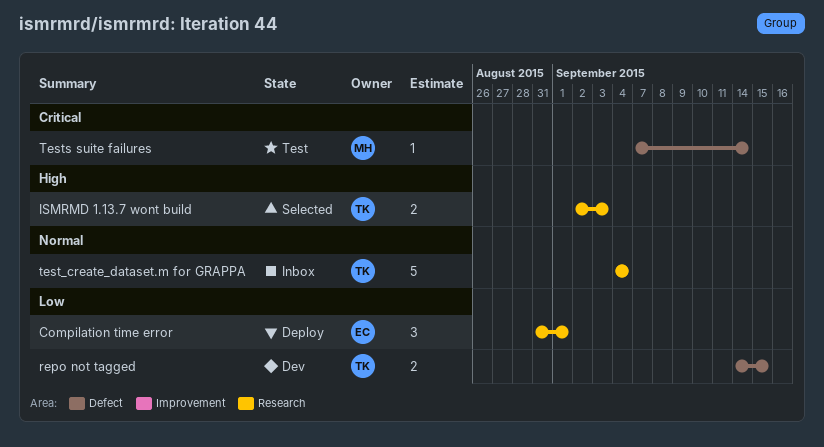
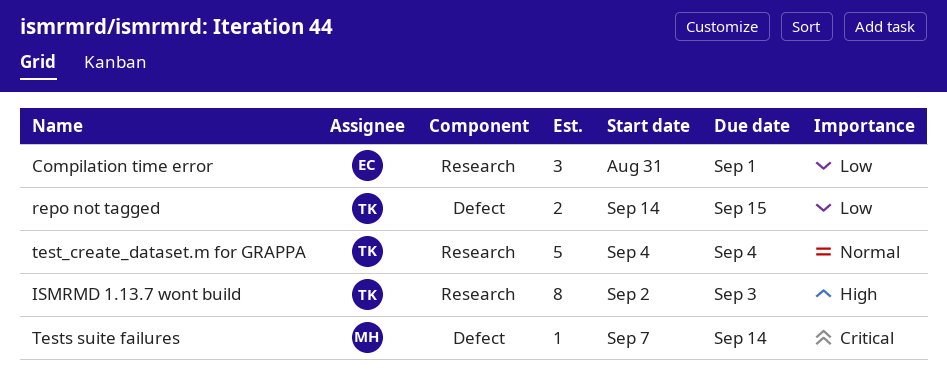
ISMRMD 1.13.7 wont build, estimate: 2 -> 8

